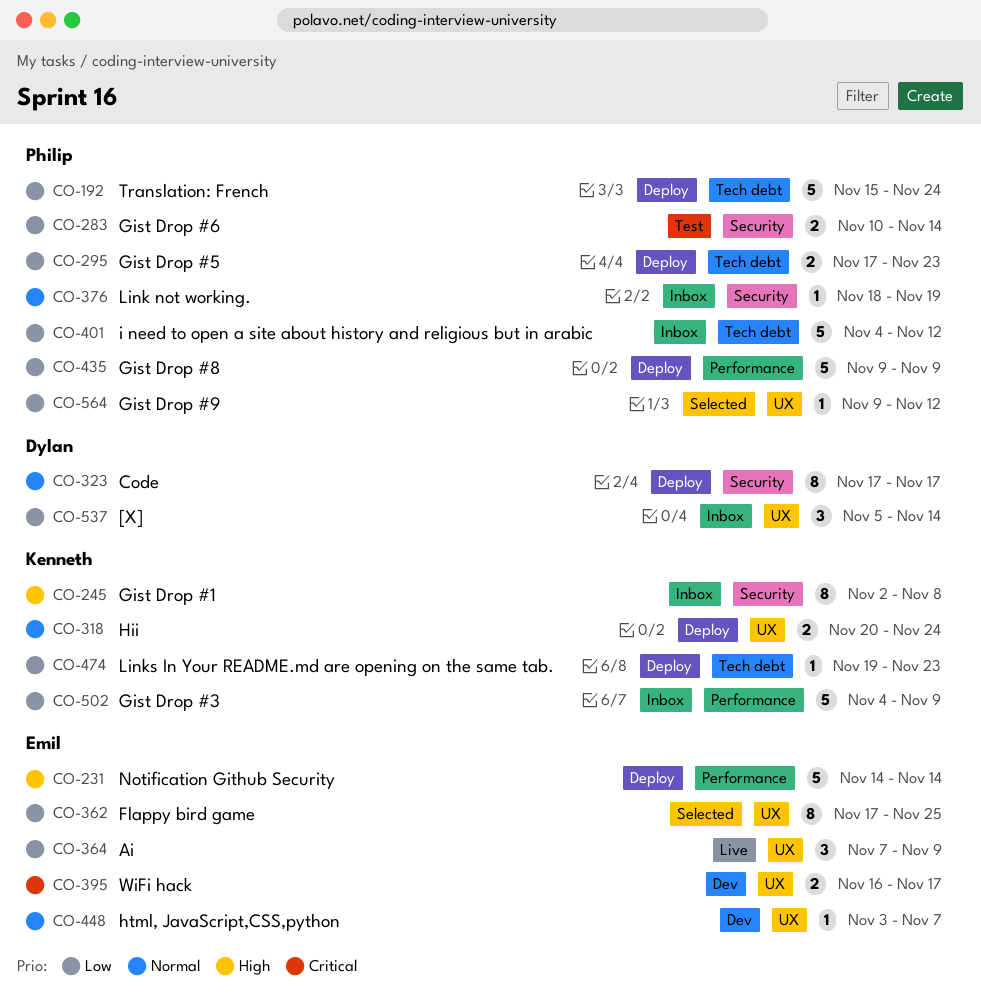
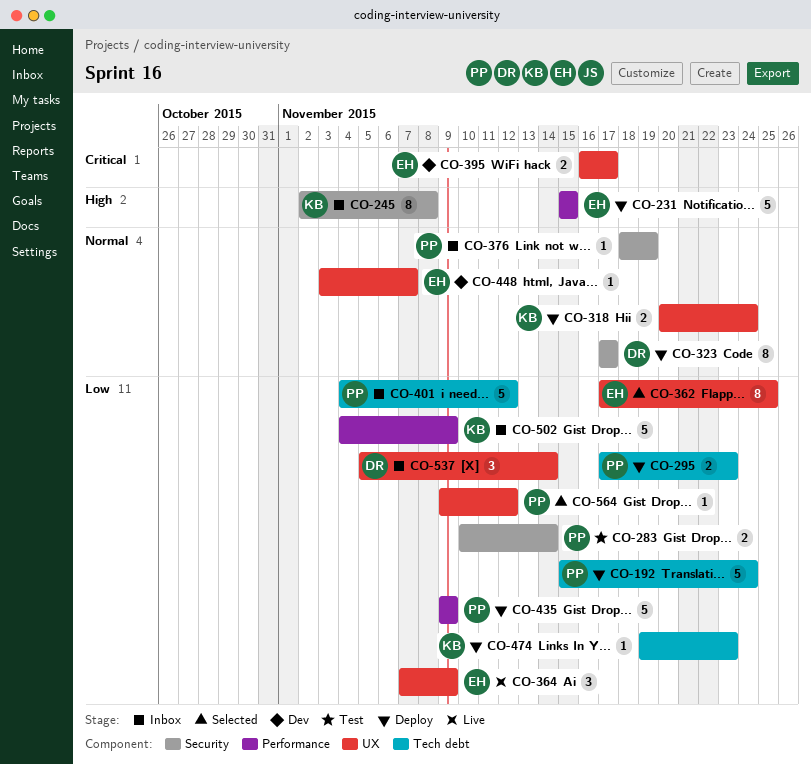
CO-231, start: Nov 14 -> Nov 15
CO-231, due: Nov 14 -> Nov 15

